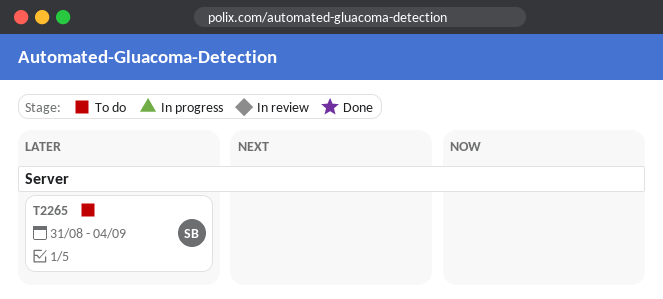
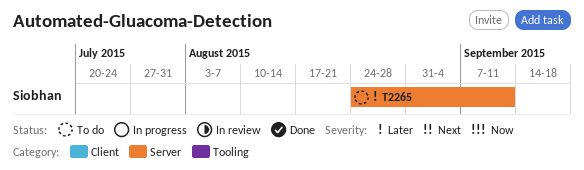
T2265, start: Aug 31 -> Aug 24
T2265, due: Sep 4 -> Sep 11

